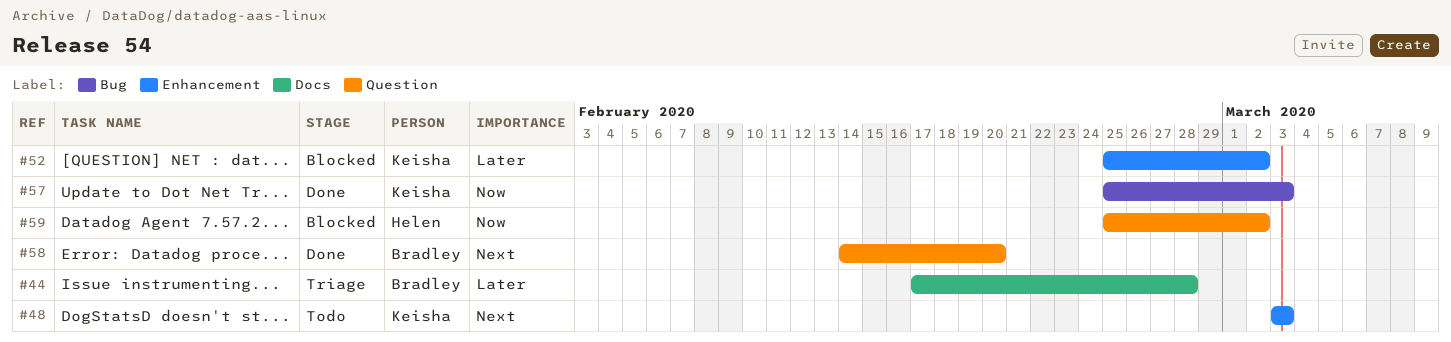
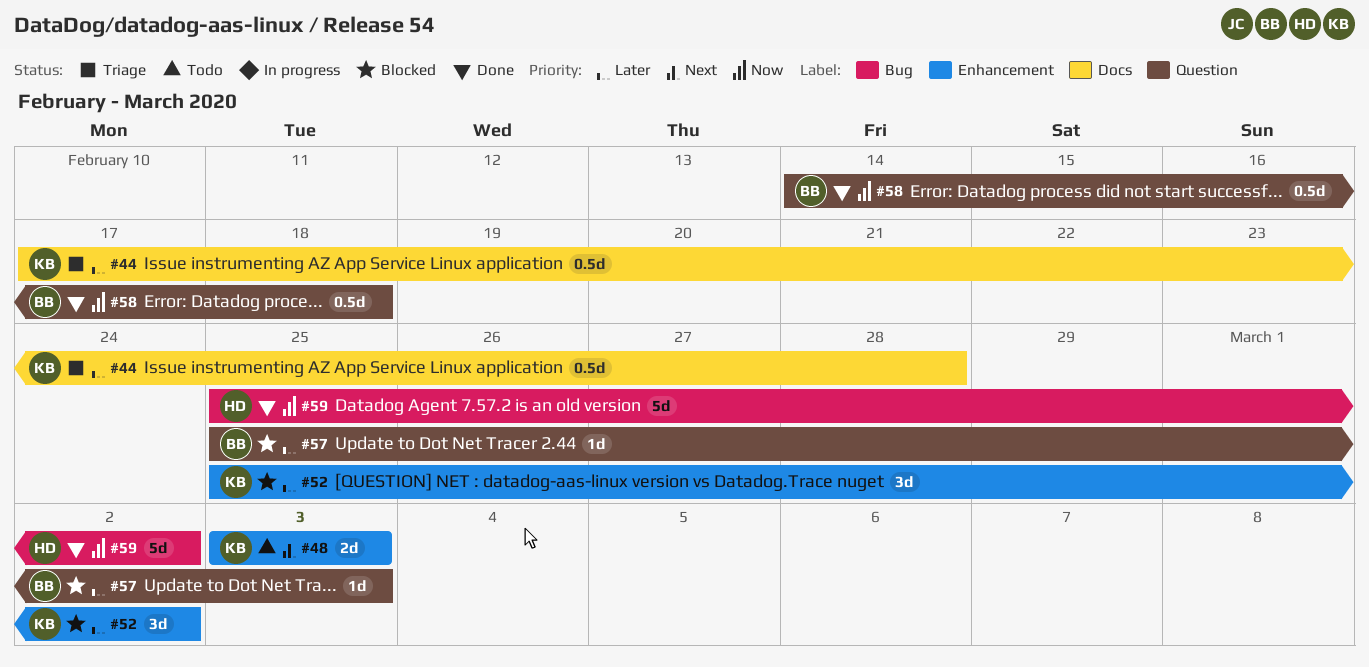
#44, owner: Bradley -> Keisha
#57, status: Done -> Blocked
#57, owner: Keisha -> Bradley
#57, priority: Now -> Later
#57, label: Bug -> Question
#58, priority: Next -> Now
#58, due: Feb 20 -> Feb 18
#59, status: Blocked -> Done
#59, label: Question -> Bug

